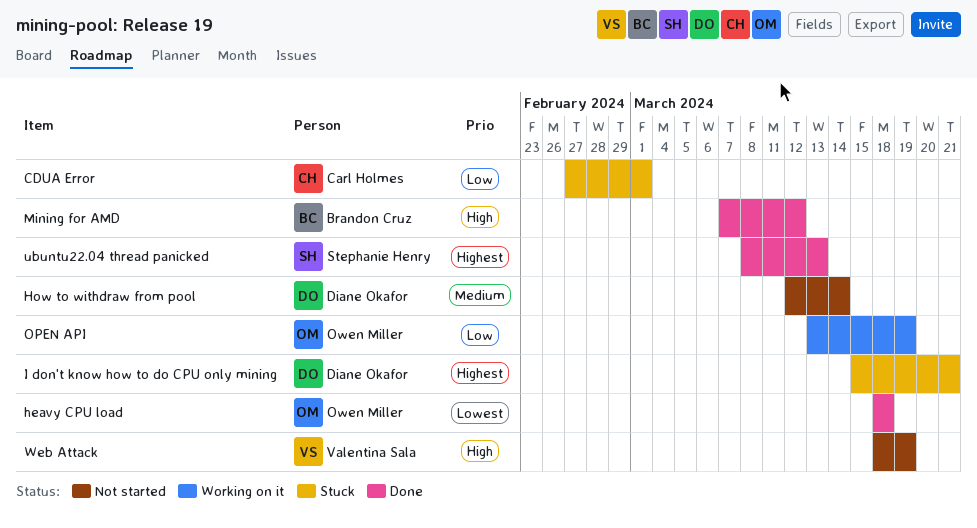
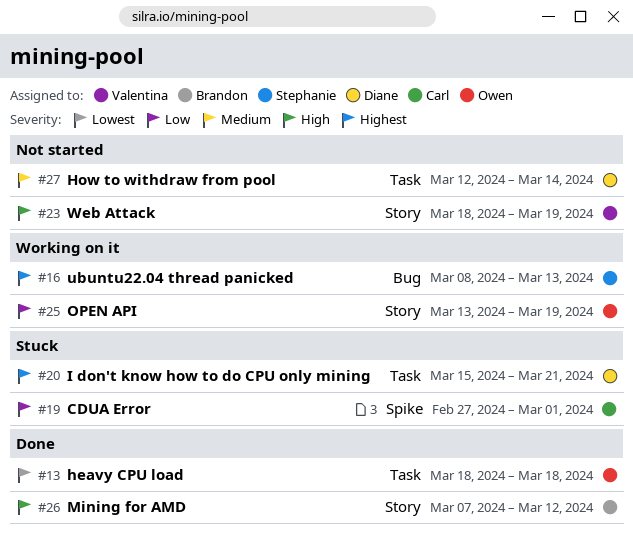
ubuntu22.04 thread panicked, status: Done -> Working on it

